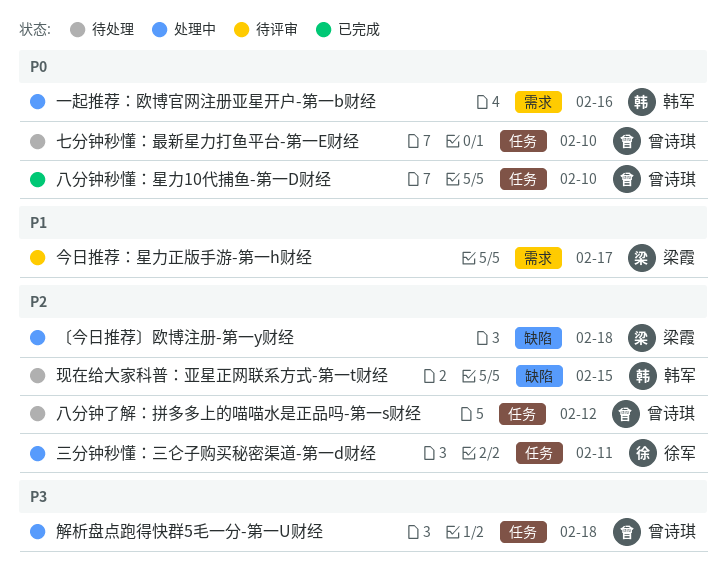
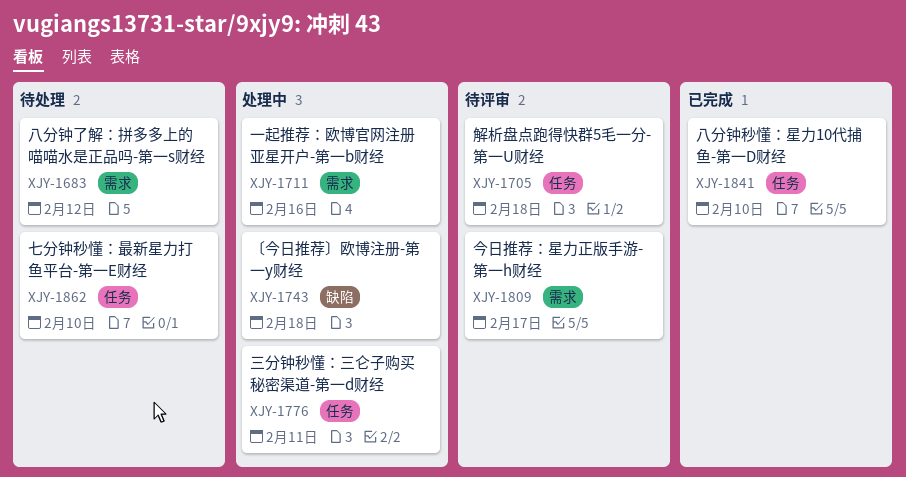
八分钟了解：拼多多上的喵喵水是正品吗-第一s财经, label: 任务 -> 需求
现在给大家科普：亚星正网联系方式-第一t财经: present -> none
解析盘点跑得快群5毛一分-第一U财经, status: 处理中 -> 待评审

